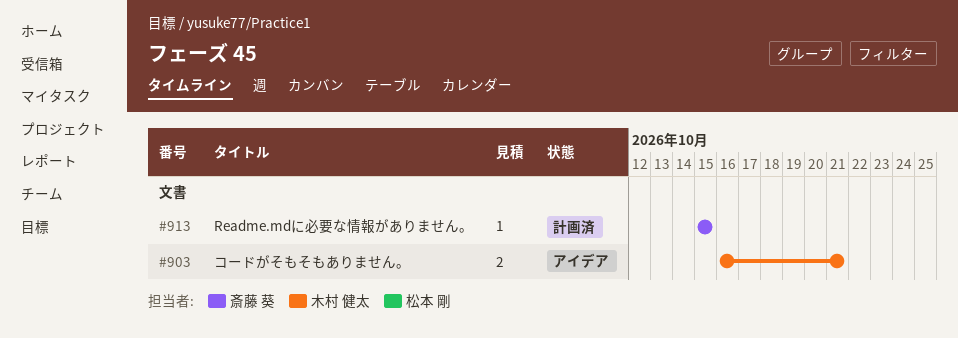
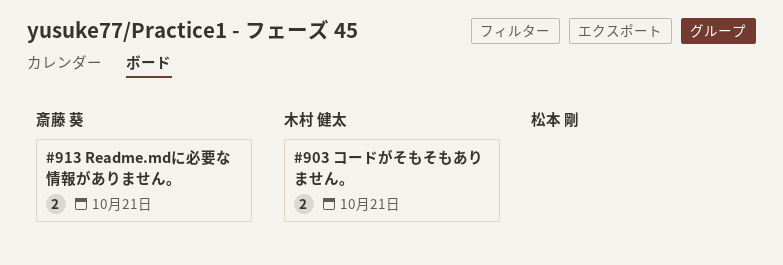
#913, estimate: 1 -> 2
#913, due: Oct 15 -> Oct 21

